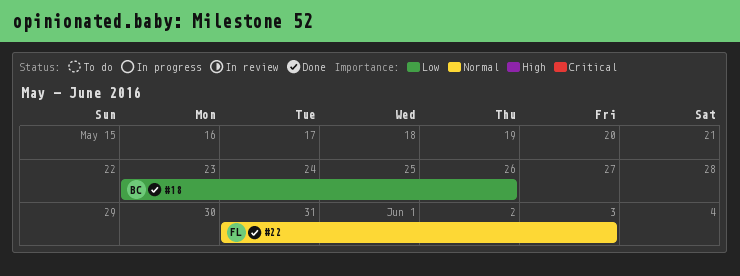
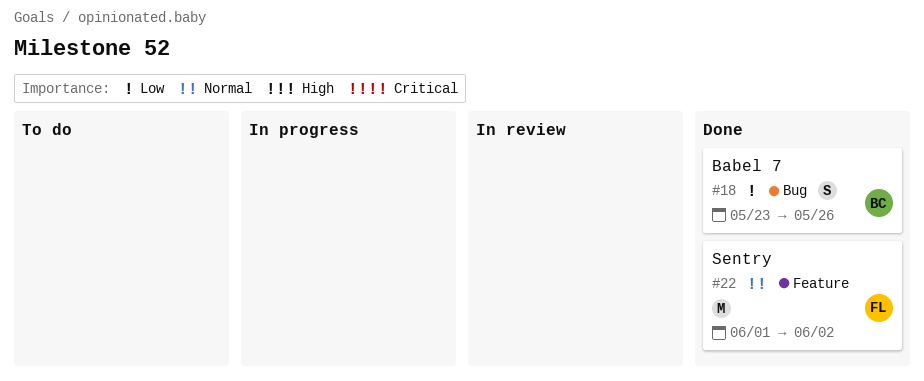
#22, start: May 31 -> Jun 1
#22, due: Jun 3 -> Jun 2

